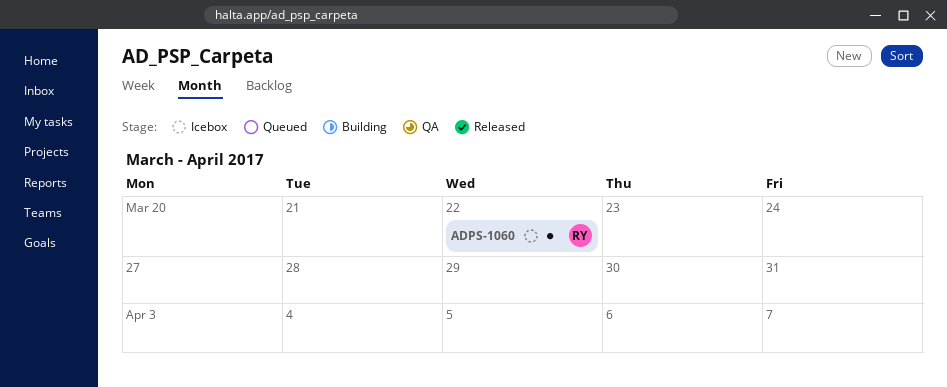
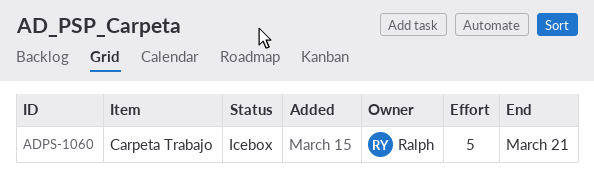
ADPS-1060, estimate: 1 -> 5
ADPS-1060, due: Mar 22 -> Mar 21

